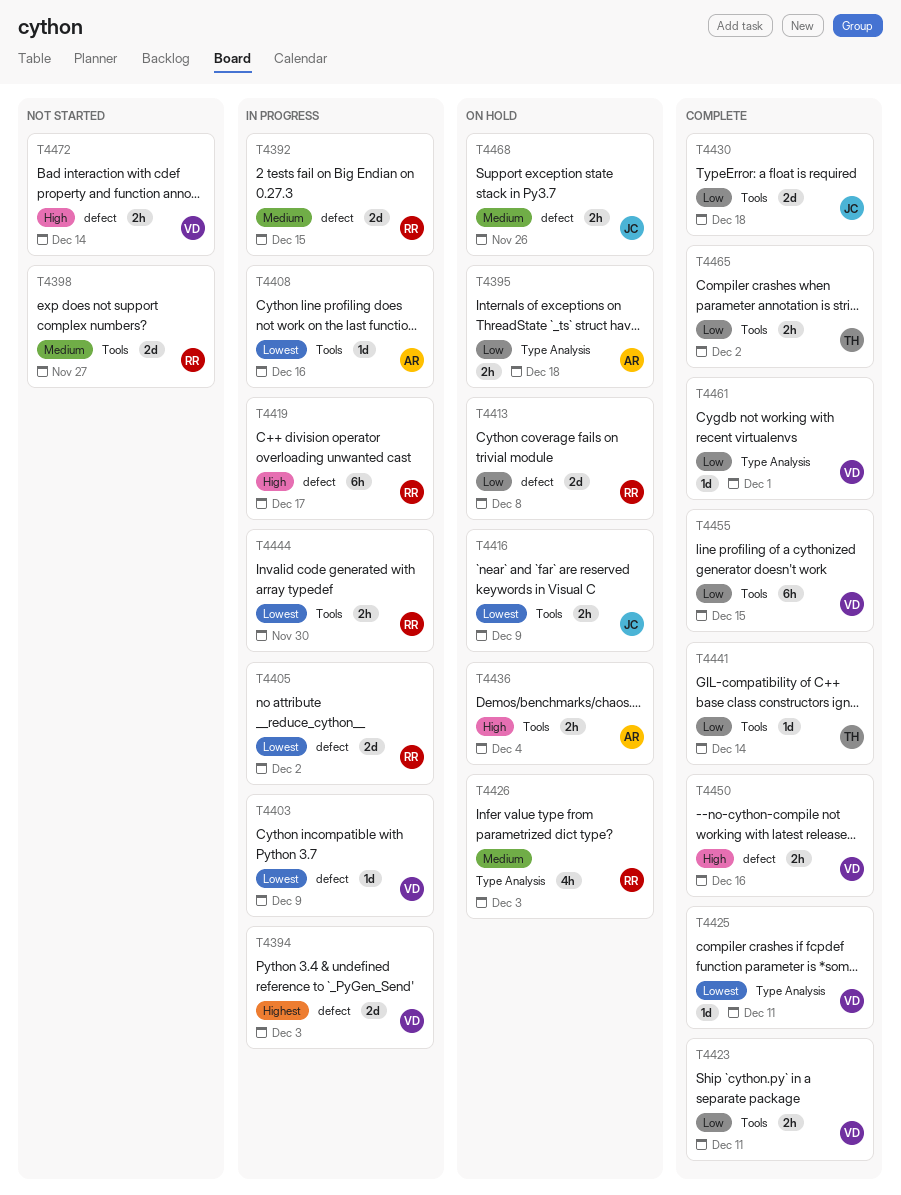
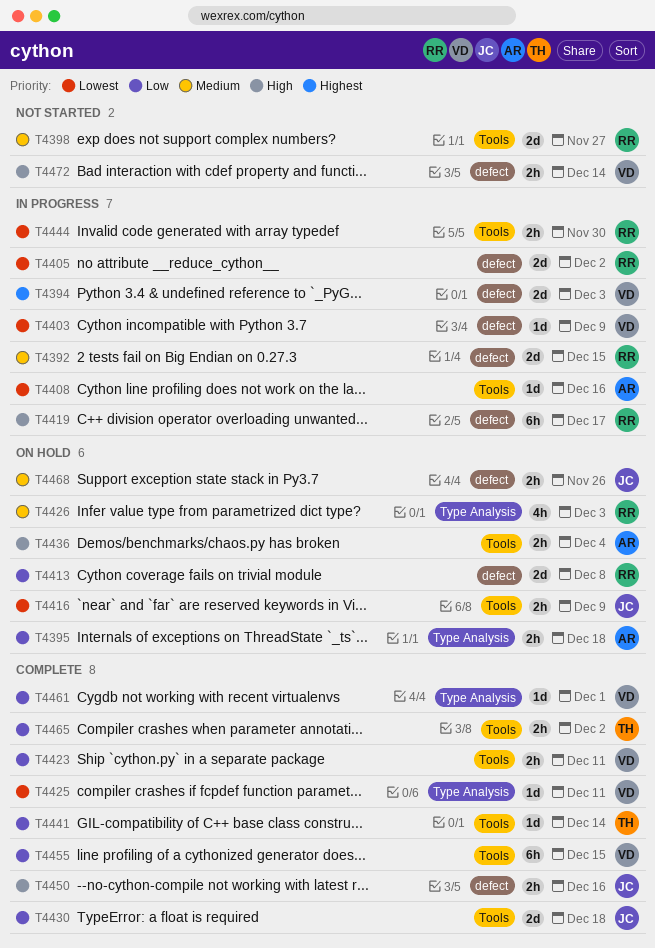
T4450, owner: VD -> JC

